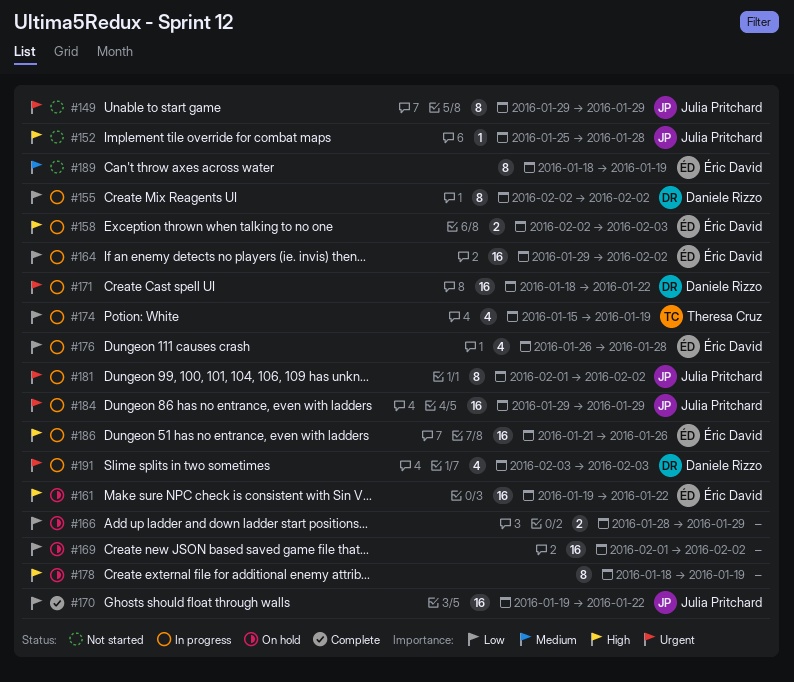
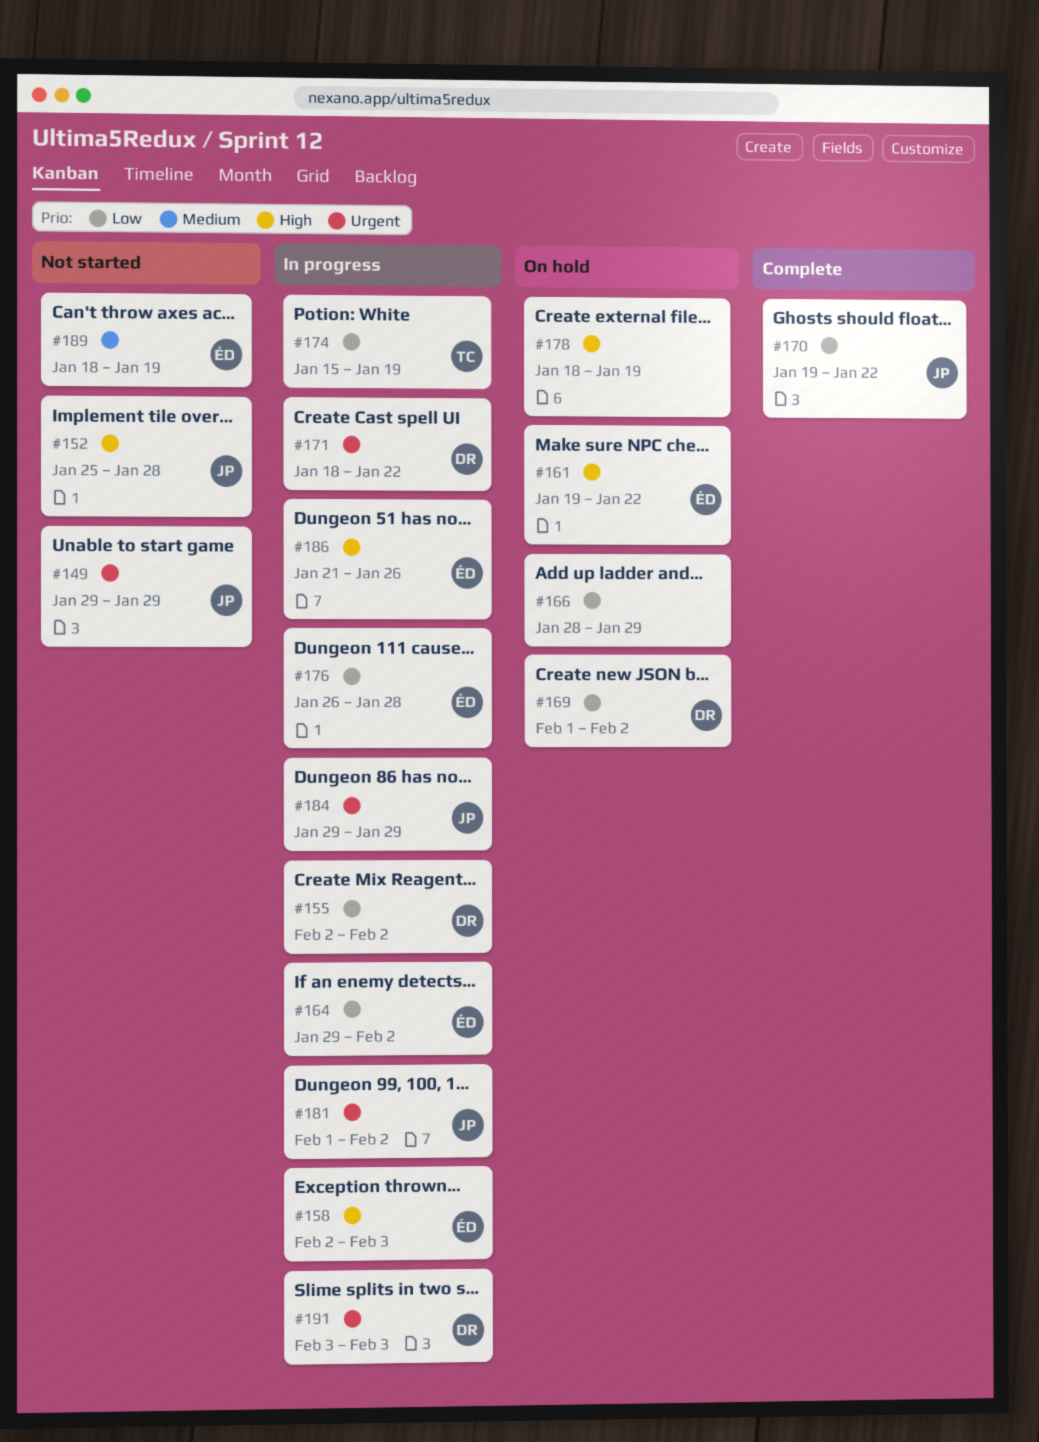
#169, owner: none -> Daniele Rizzo

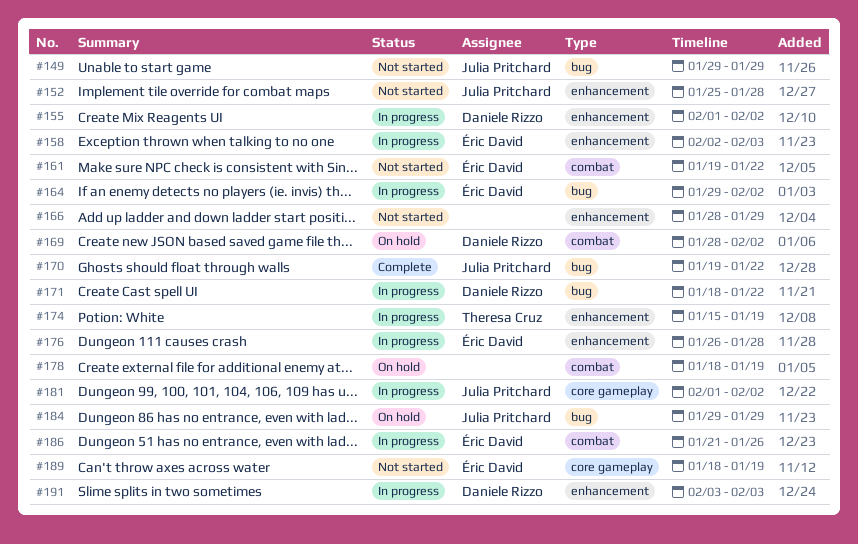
#155, start: Feb 2 -> Feb 1
#161, status: On hold -> Not started
#166, status: On hold -> Not started
#169, start: Feb 1 -> Jan 28
#184, status: In progress -> On hold

